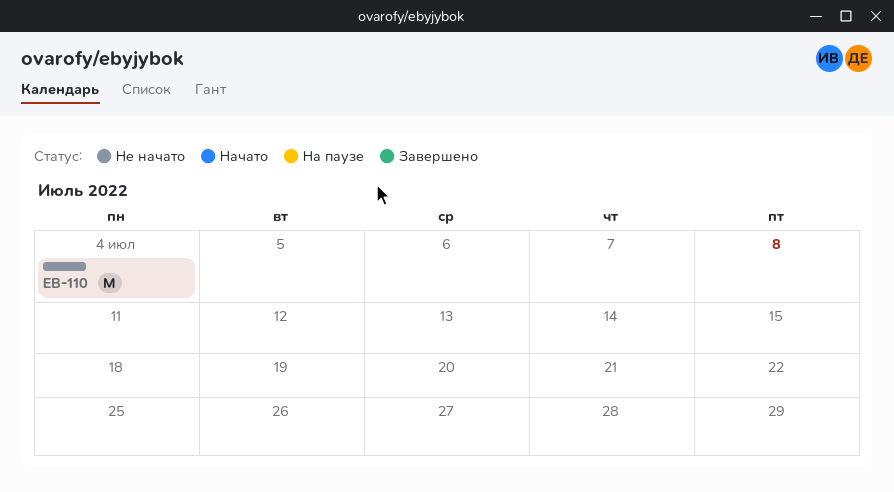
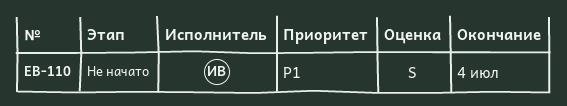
EB-110, estimate: M -> S

